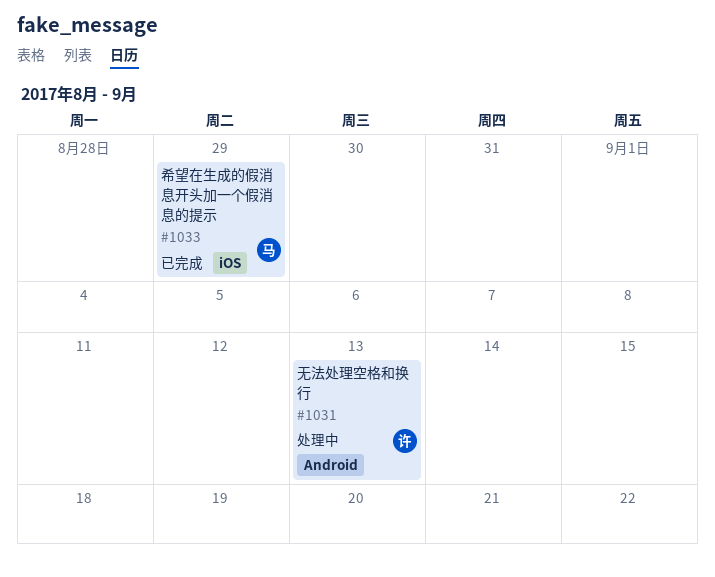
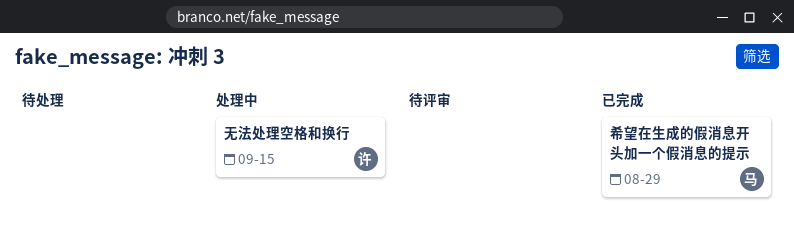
无法处理空格和换行, due: Sep 13 -> Sep 15

